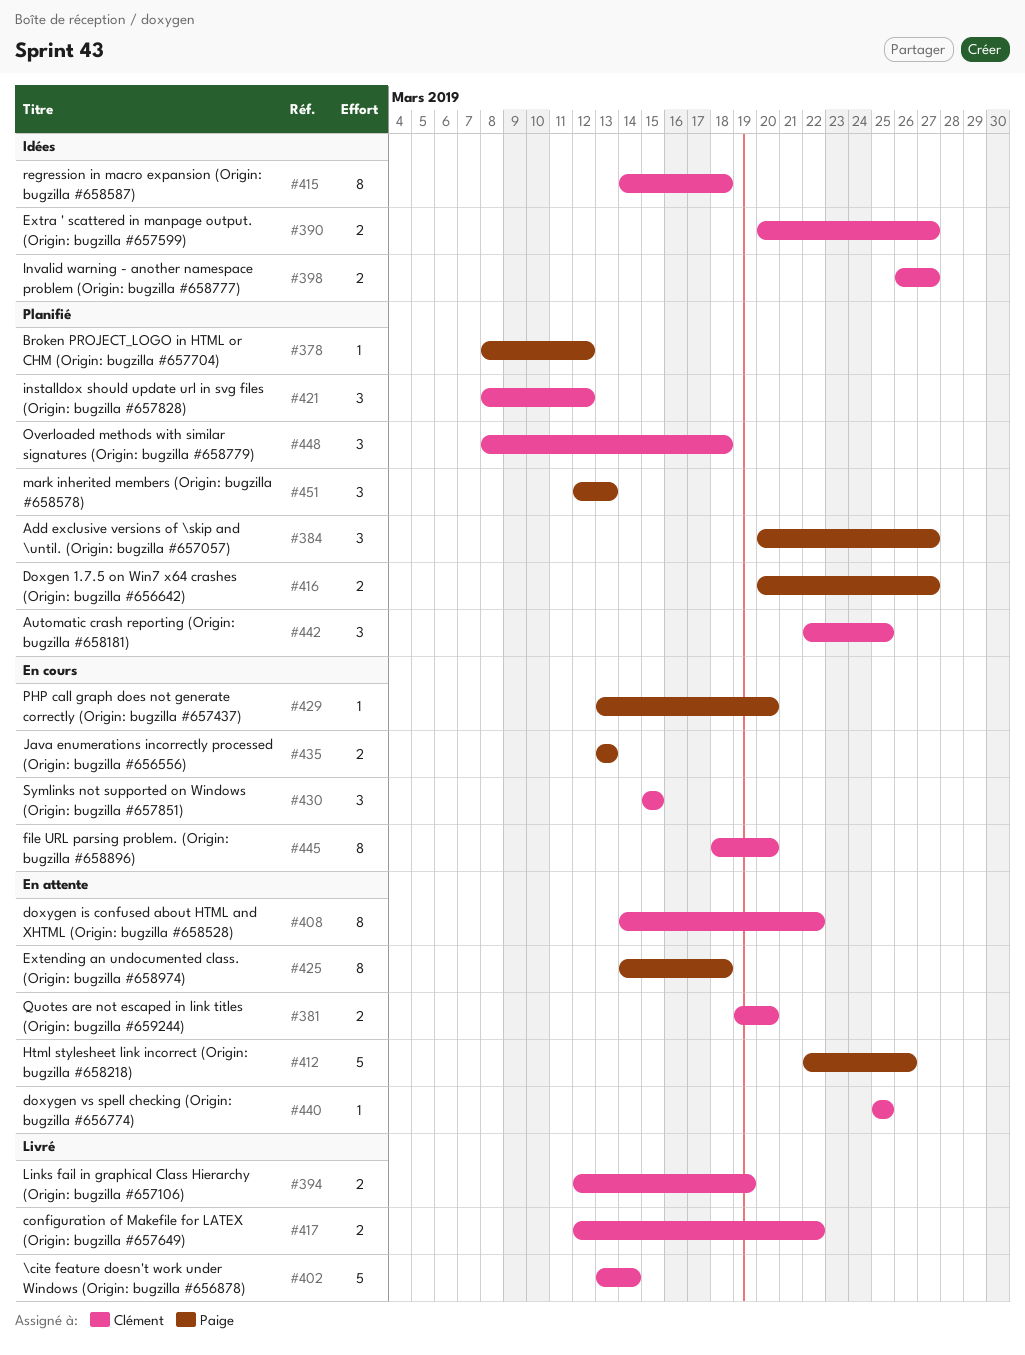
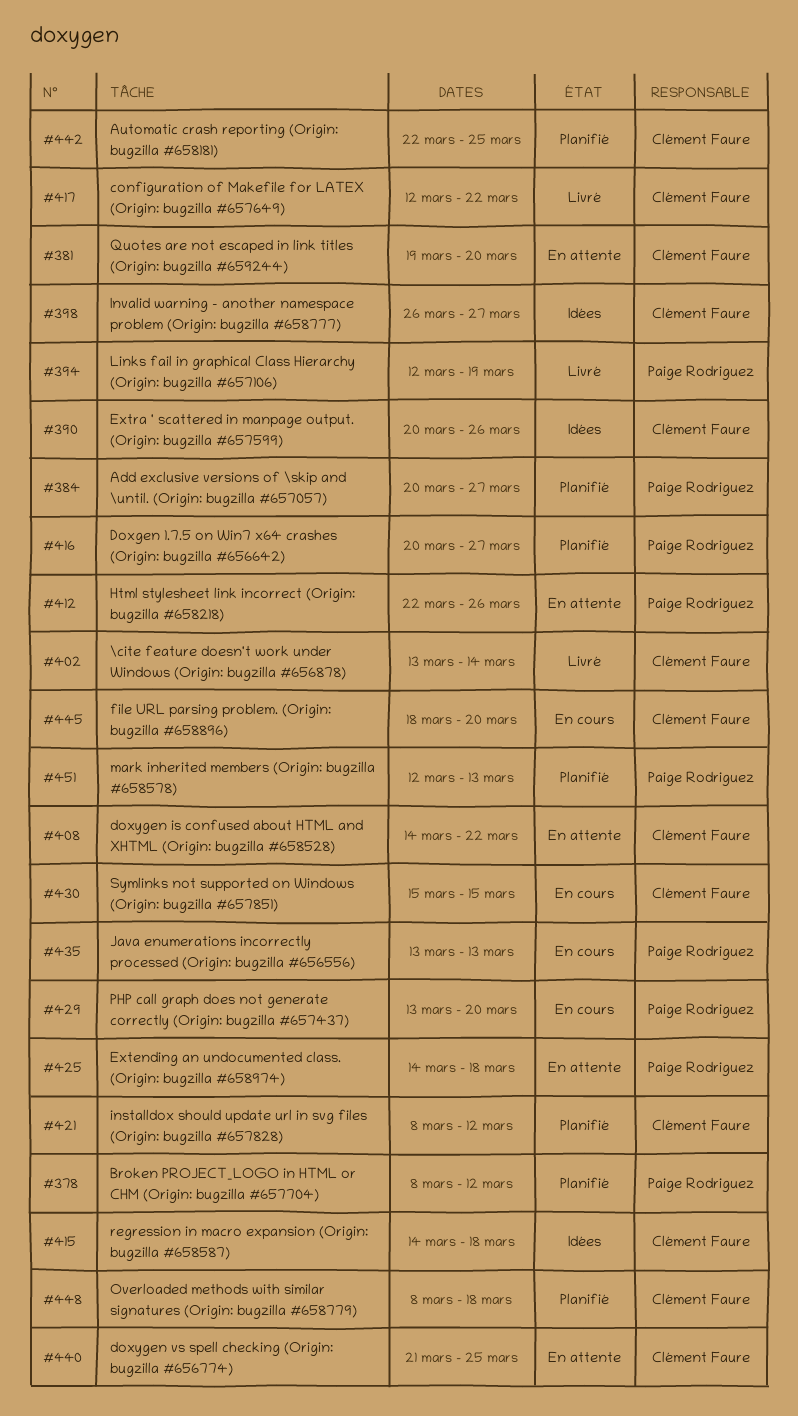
#390, due: Mar 27 -> Mar 26
#394, owner: Clément Faure -> Paige Rodriguez
#440, start: Mar 25 -> Mar 21

